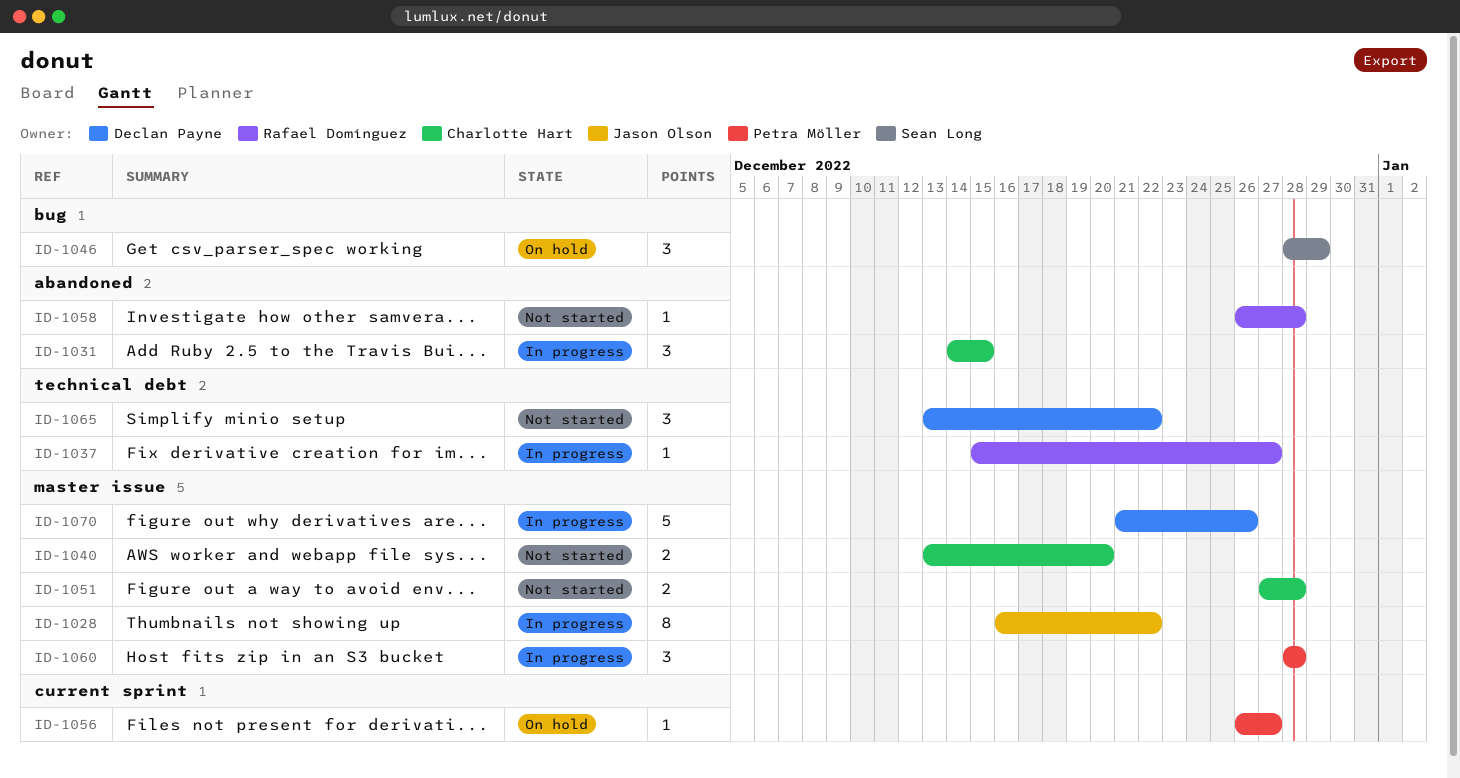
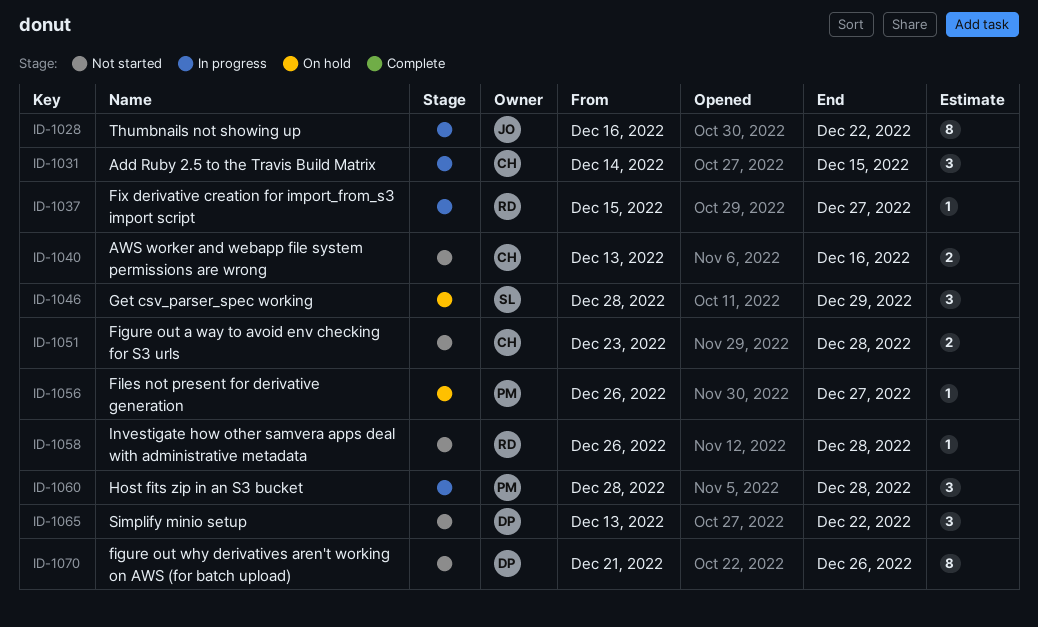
ID-1040, due: Dec 20 -> Dec 16
ID-1051, start: Dec 27 -> Dec 23
ID-1070, status: In progress -> Not started
ID-1070, estimate: 5 -> 8

